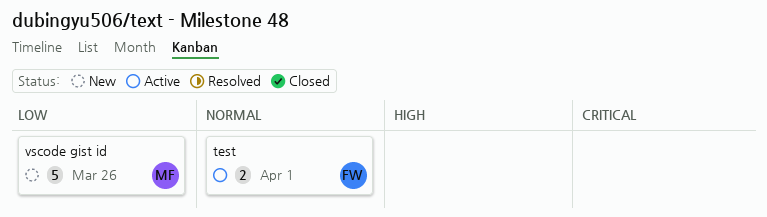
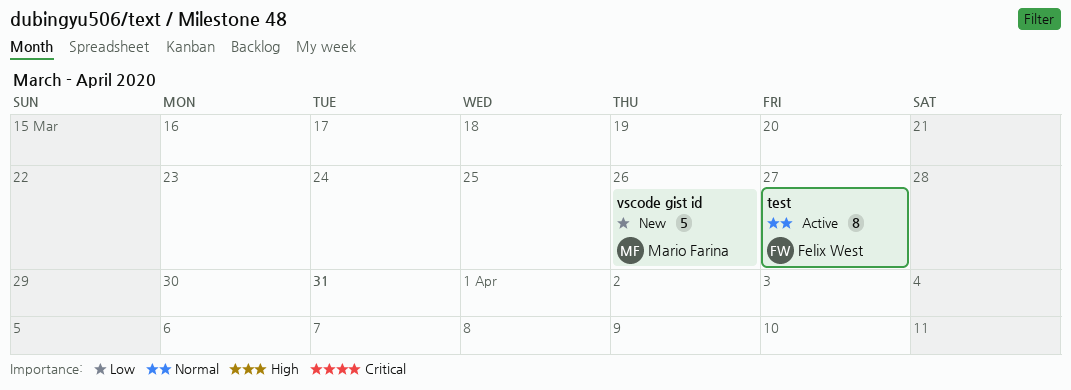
test, estimate: 2 -> 8
test, due: Apr 1 -> Mar 27

